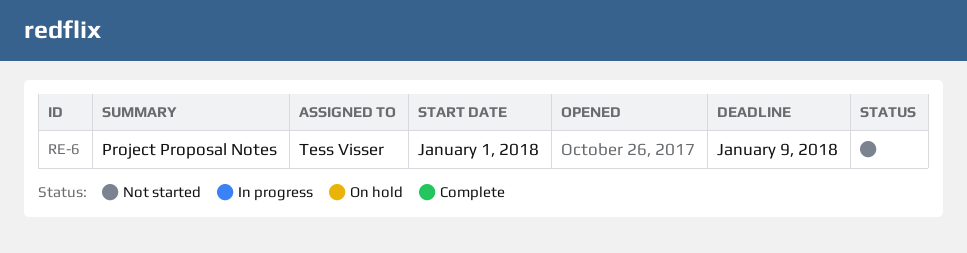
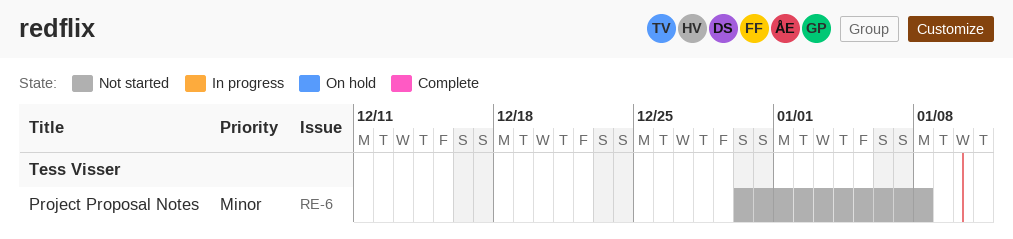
RE-6, start: Jan 1 -> Dec 30
RE-6, due: Jan 9 -> Jan 8

